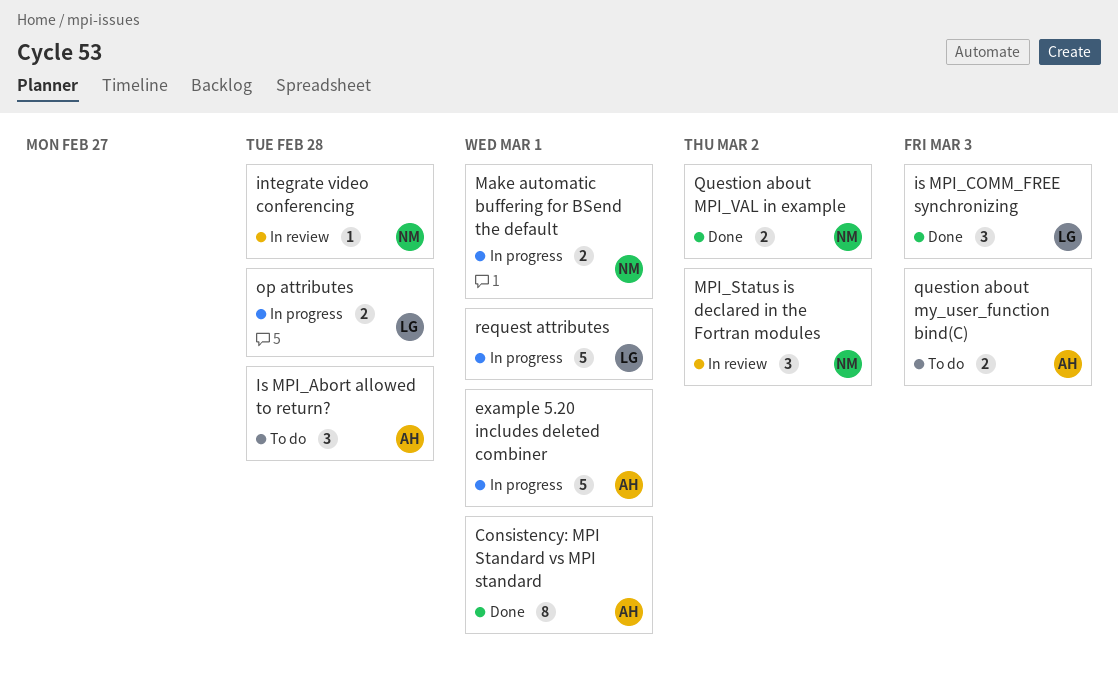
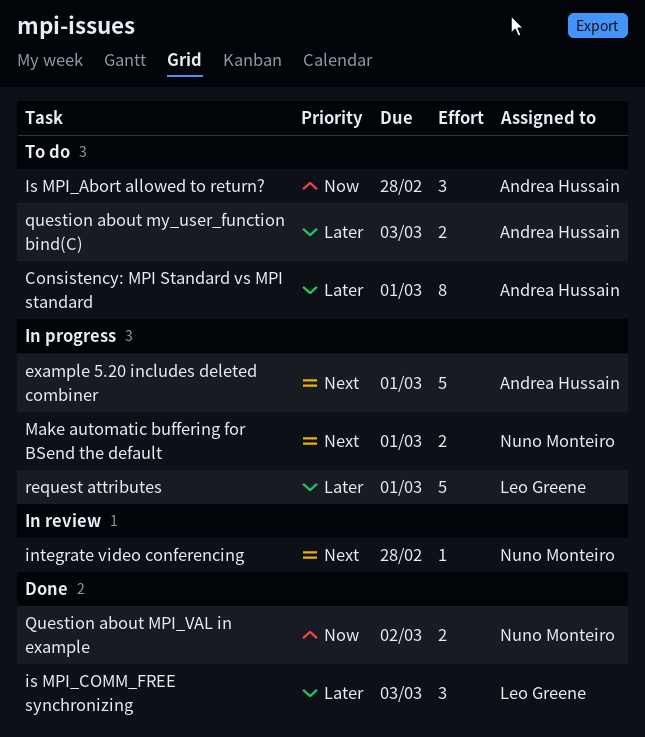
Consistency: MPI Standard vs MPI standard, status: Done -> To do
MPI_Status is declared in the Fortran modules: present -> none
op attributes: present -> none

